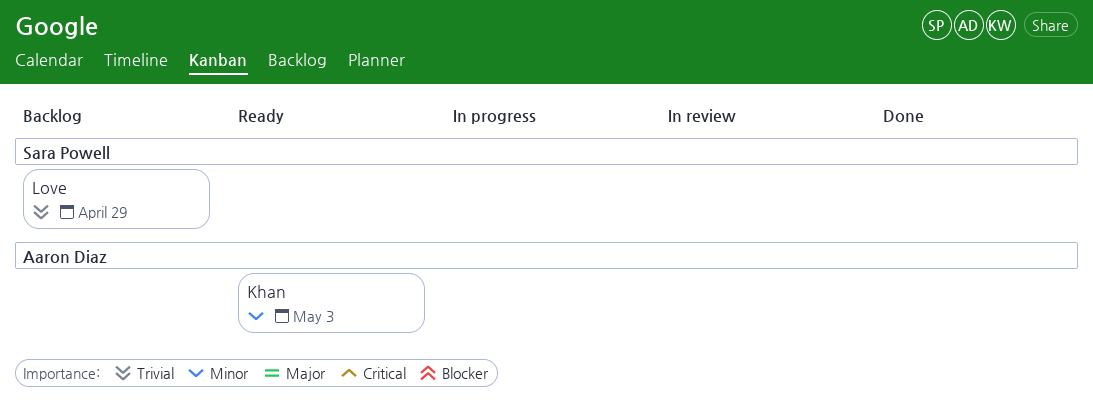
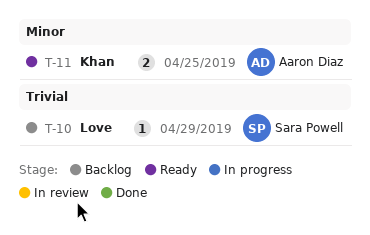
Khan, due: May 3 -> Apr 25

